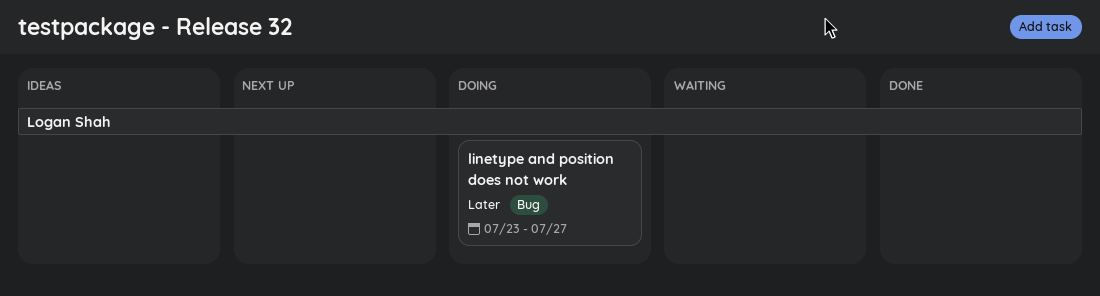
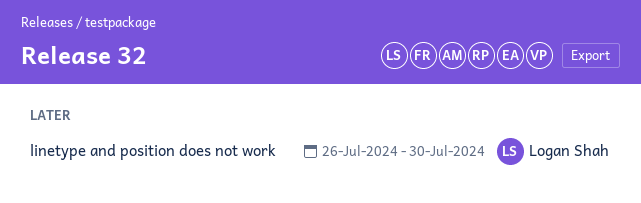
linetype and position does not work, start: Jul 23 -> Jul 26
linetype and position does not work, due: Jul 27 -> Jul 30

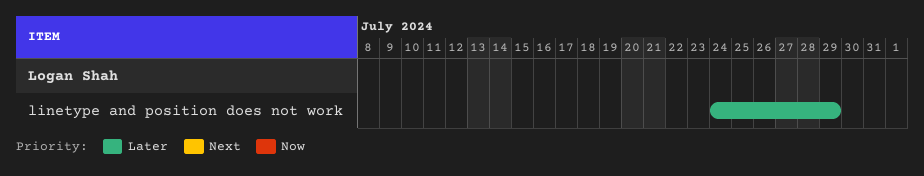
linetype and position does not work, start: Jul 26 -> Jul 24
linetype and position does not work, due: Jul 30 -> Jul 29

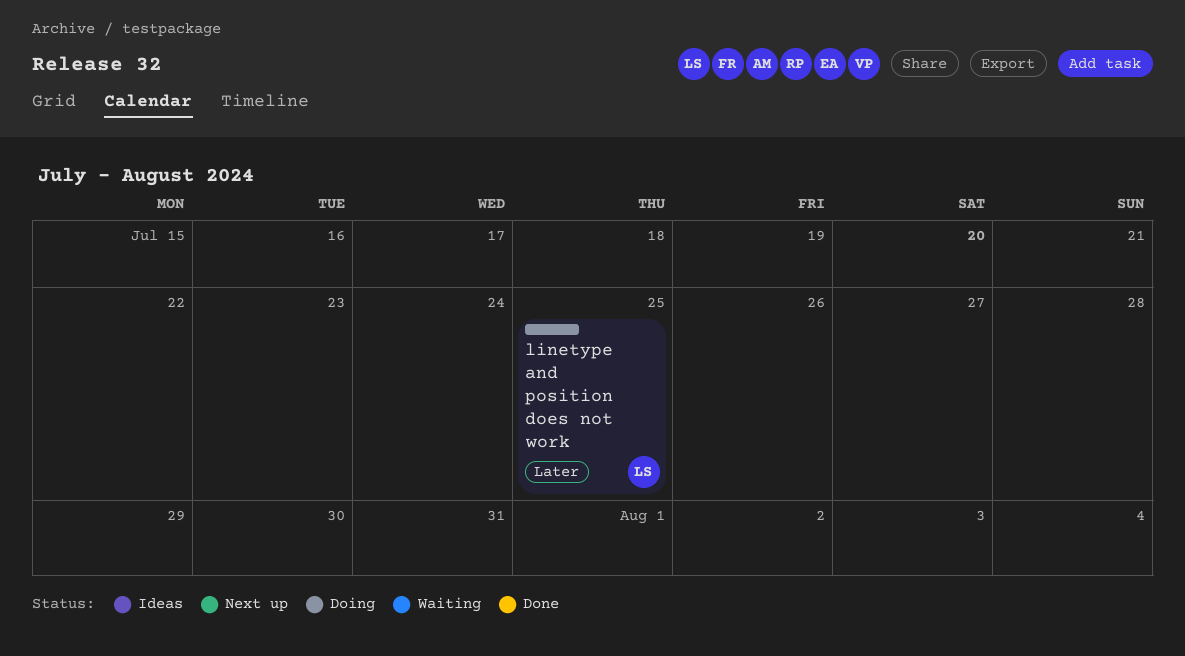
linetype and position does not work, due: Jul 29 -> Jul 25

